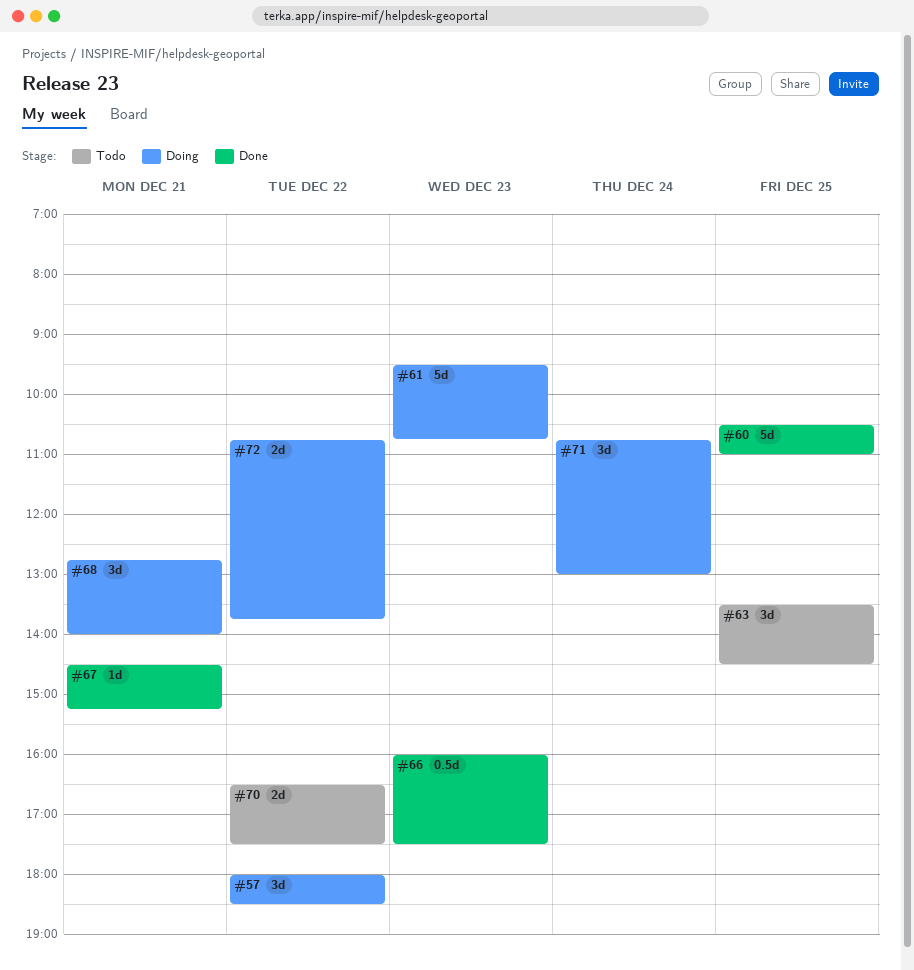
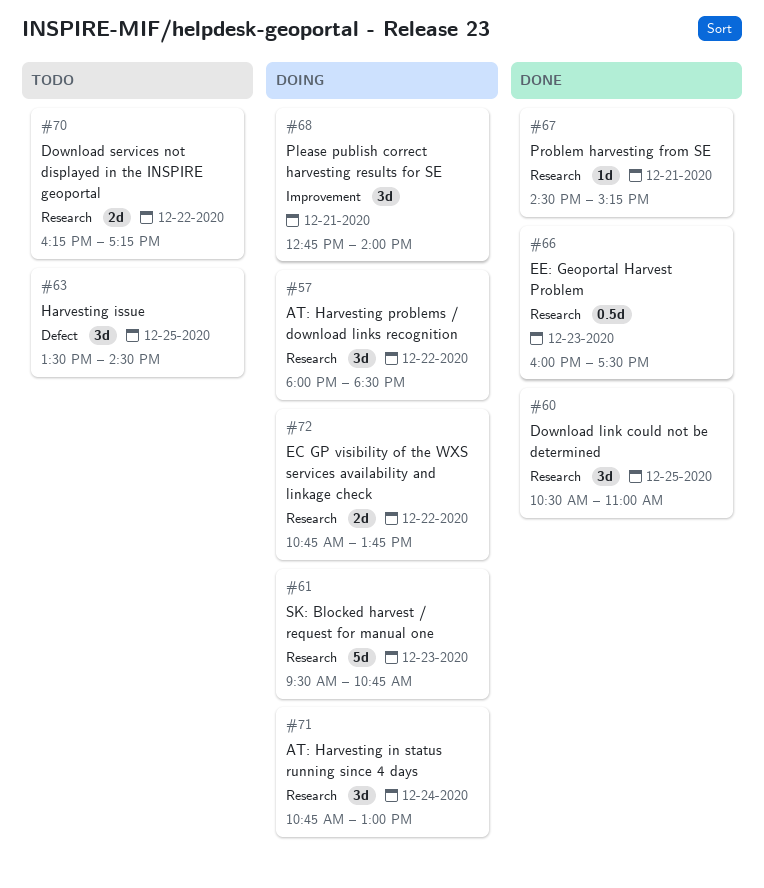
#60, estimate: 5d -> 3d
#70, begins: 16:30 -> 16:15
#70, ends: 17:30 -> 17:15

